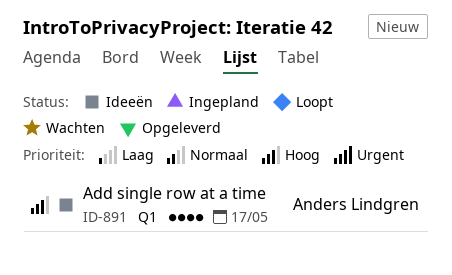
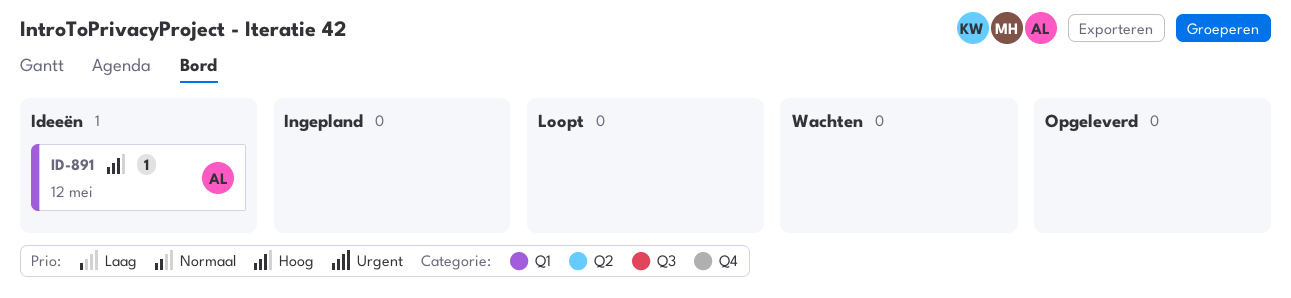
ID-891, estimate: 4 -> 1
ID-891, due: May 17 -> May 12

